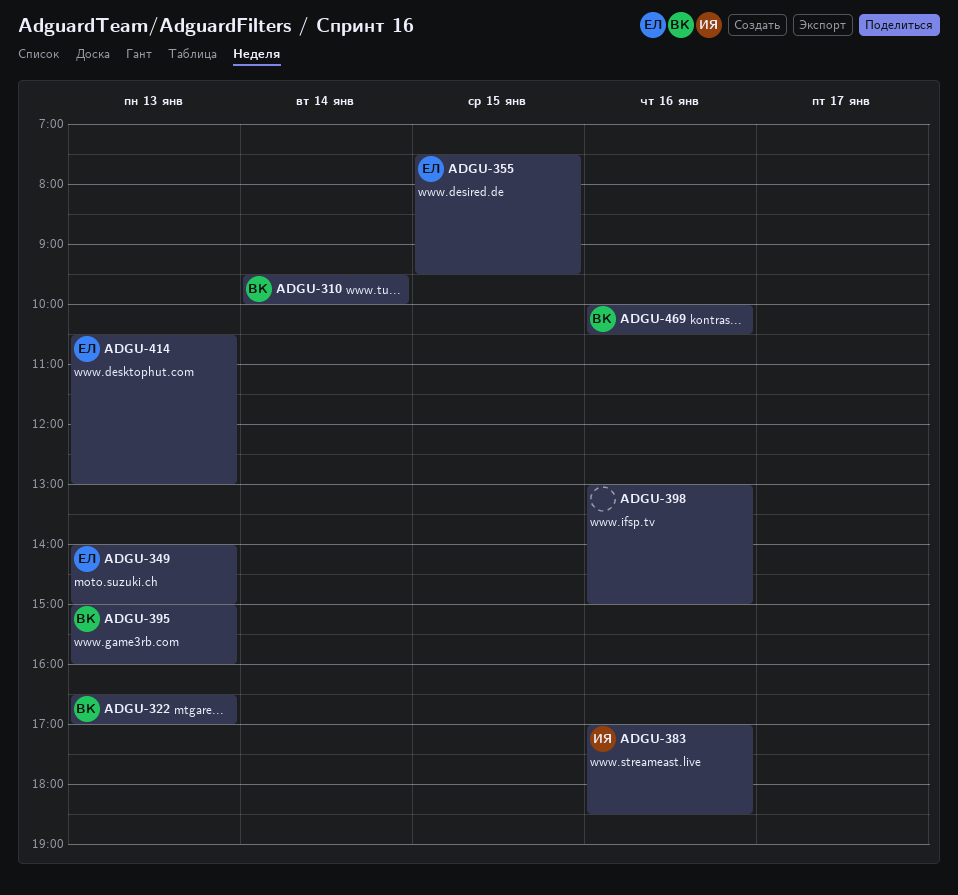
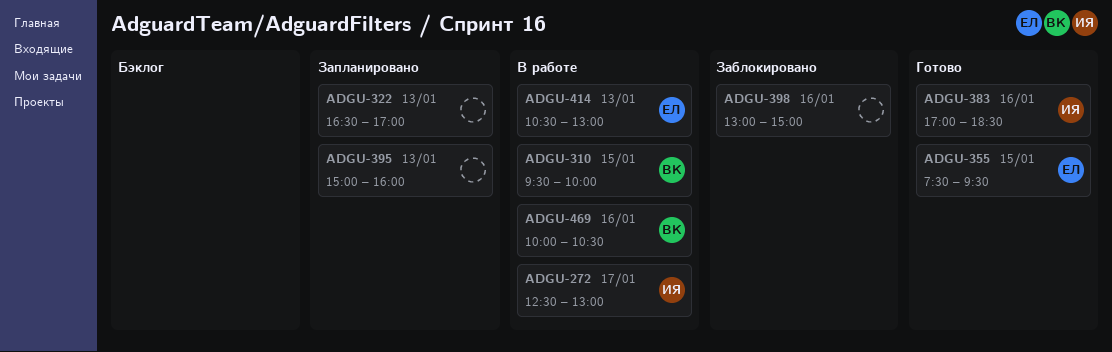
ADGU-272: none -> present
ADGU-310, day: Jan 14 -> Jan 15
ADGU-322, owner: ВК -> none
ADGU-349: present -> none
ADGU-395, owner: ВК -> none

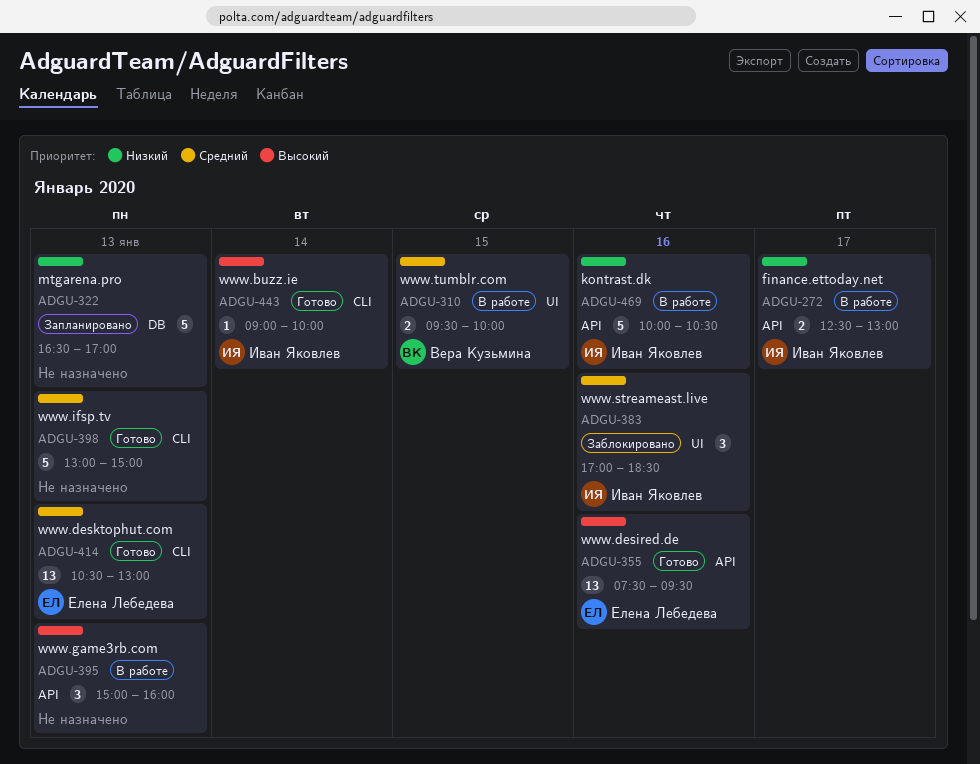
ADGU-355, day: Jan 15 -> Jan 16
ADGU-383, status: Готово -> Заблокировано
ADGU-395, status: Запланировано -> В работе
ADGU-398, status: Заблокировано -> Готово
ADGU-398, day: Jan 16 -> Jan 13
ADGU-414, status: В работе -> Готово
ADGU-443: none -> present
ADGU-469, owner: Вера Кузьмина -> Иван Яковлев

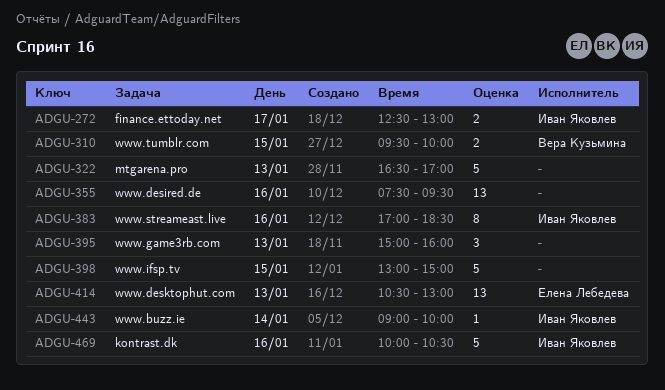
ADGU-355, owner: Елена Лебедева -> none
ADGU-383, estimate: 3 -> 8
ADGU-398, day: Jan 13 -> Jan 15

